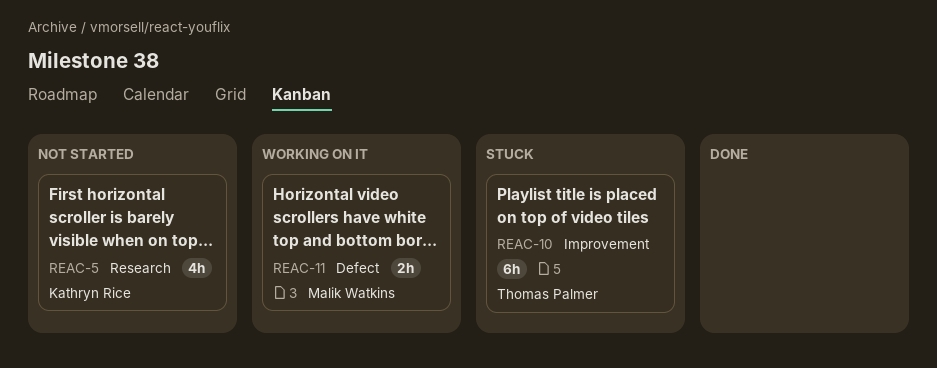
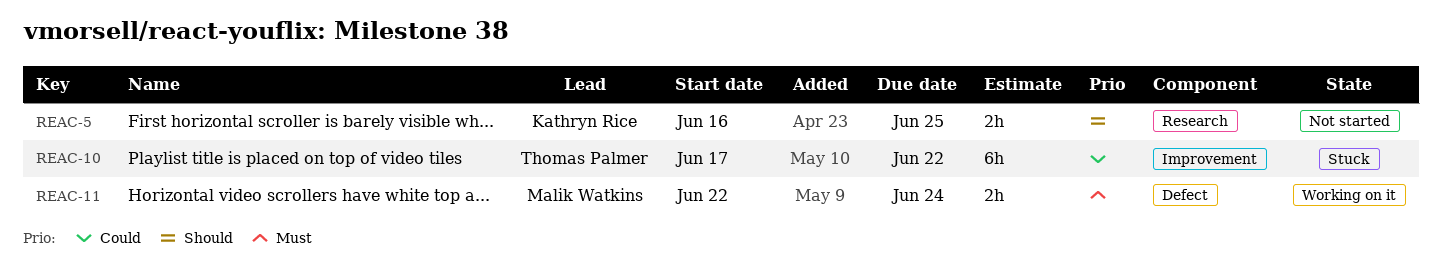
REAC-5, estimate: 4h -> 2h

